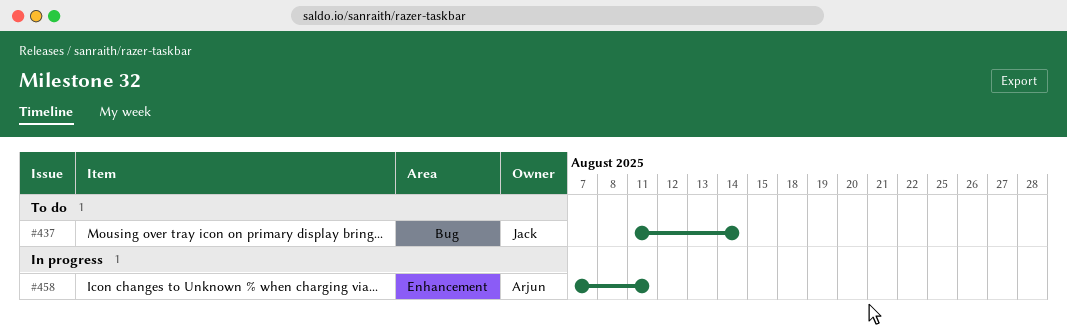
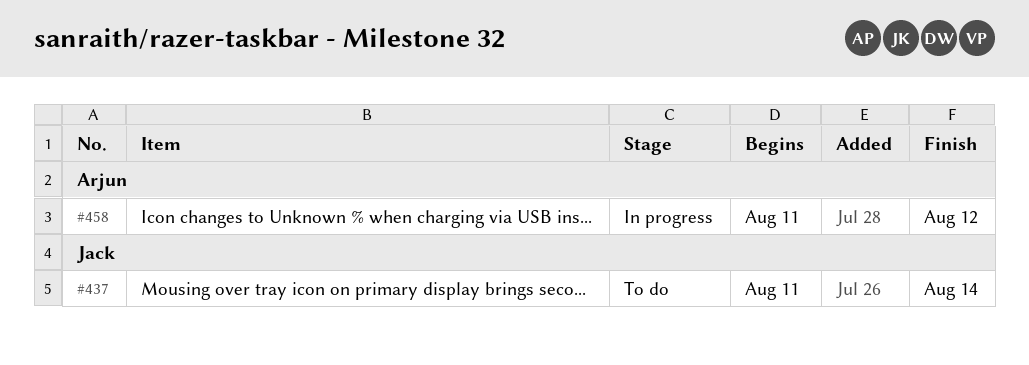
#458, start: Aug 7 -> Aug 11
#458, due: Aug 11 -> Aug 12

